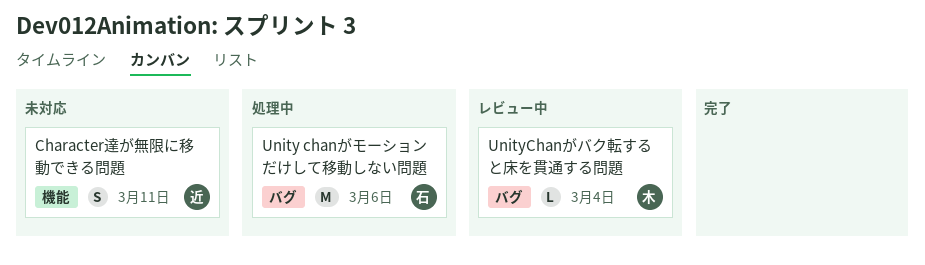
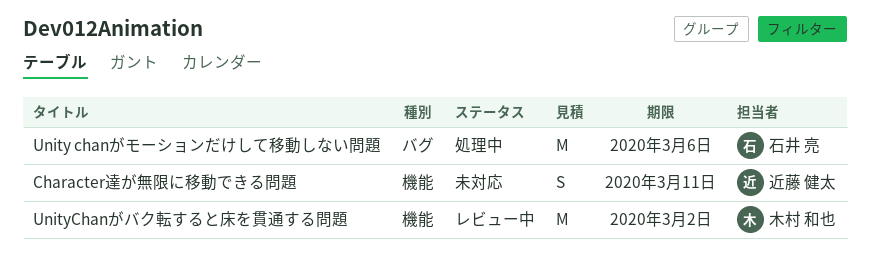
UnityChanがバク転すると床を貫通する問題, label: バグ -> 機能
UnityChanがバク転すると床を貫通する問題, estimate: L -> M
UnityChanがバク転すると床を貫通する問題, due: Mar 4 -> Mar 2

